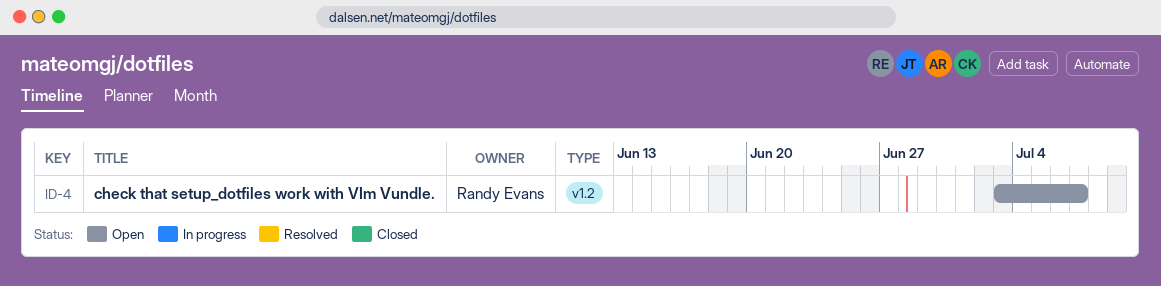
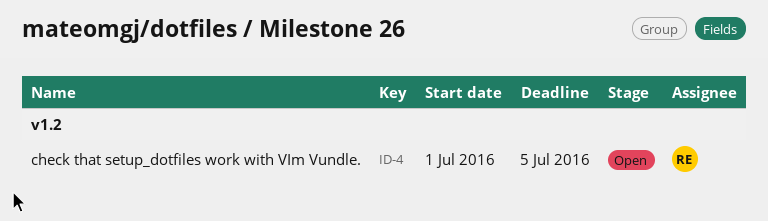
ID-4, start: Jul 3 -> Jul 1
ID-4, due: Jul 7 -> Jul 5

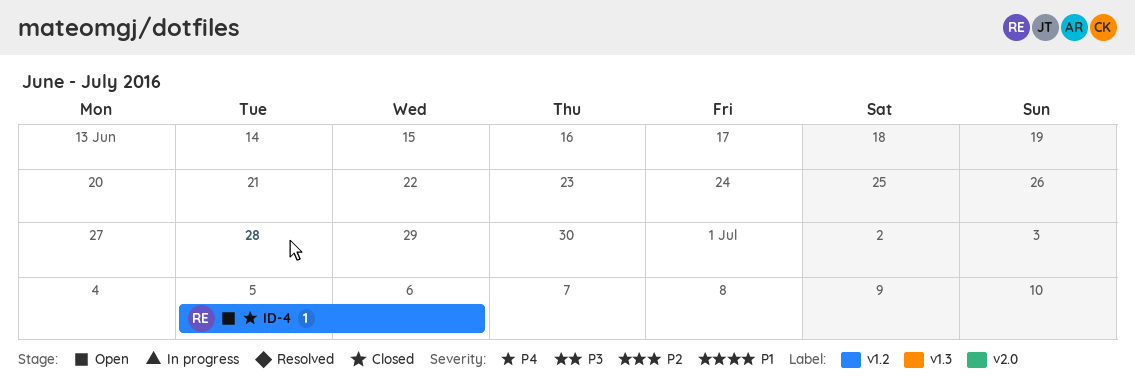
ID-4, start: Jul 1 -> Jul 5
ID-4, due: Jul 5 -> Jul 6

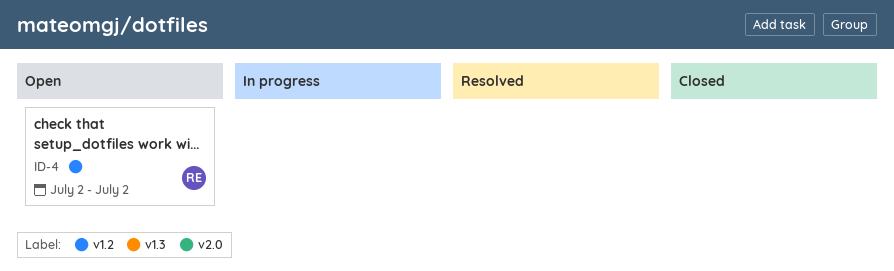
ID-4, start: Jul 5 -> Jul 2
ID-4, due: Jul 6 -> Jul 2

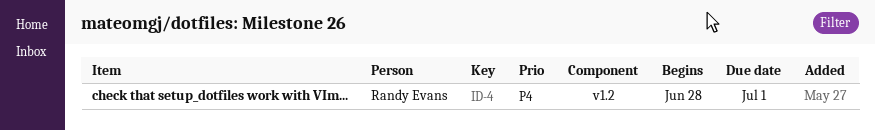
ID-4, start: Jul 2 -> Jun 28
ID-4, due: Jul 2 -> Jul 1

